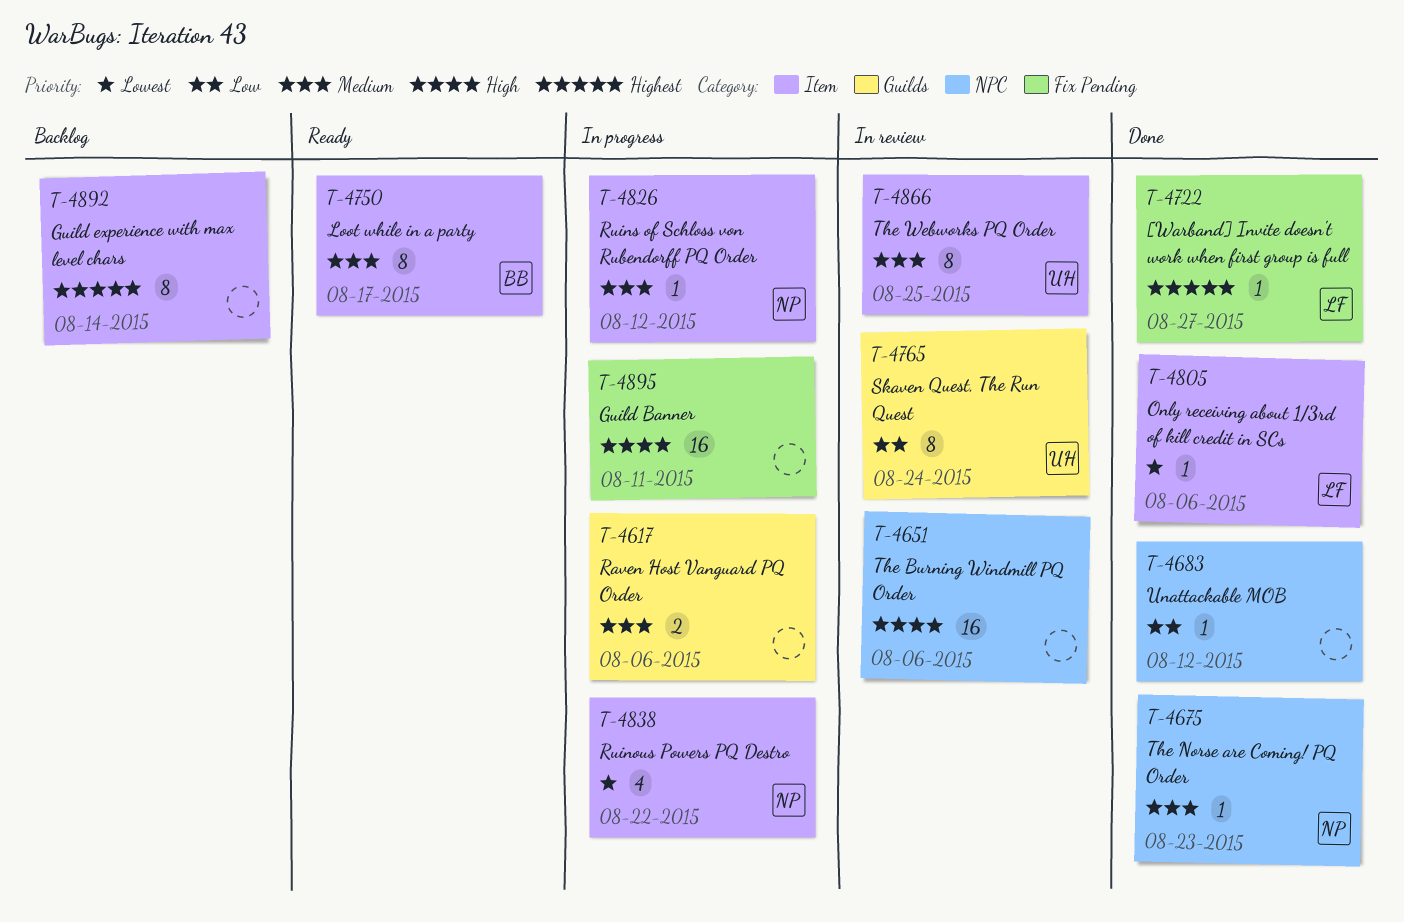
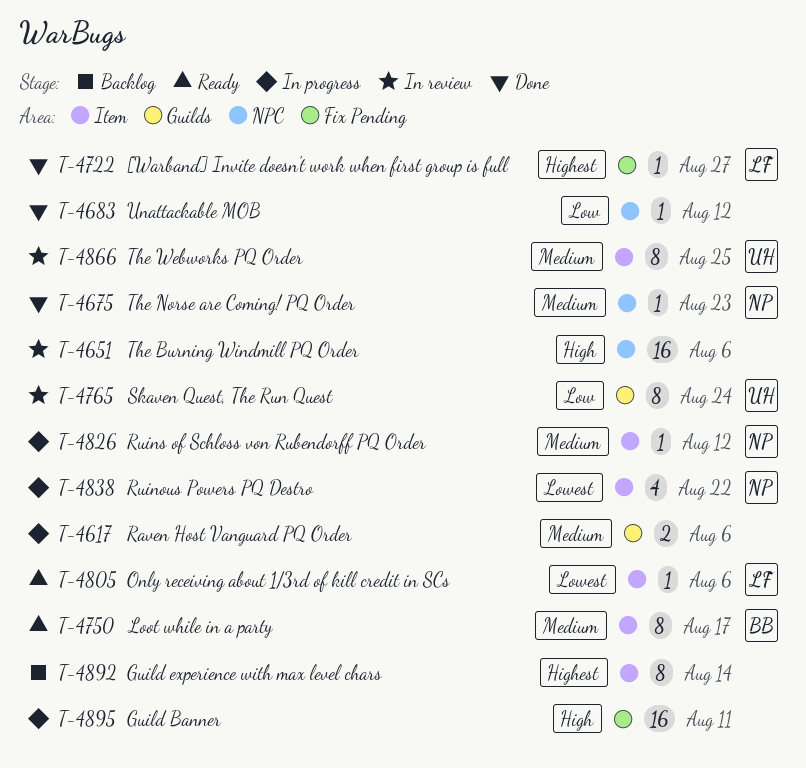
T-4805, status: Done -> Ready

